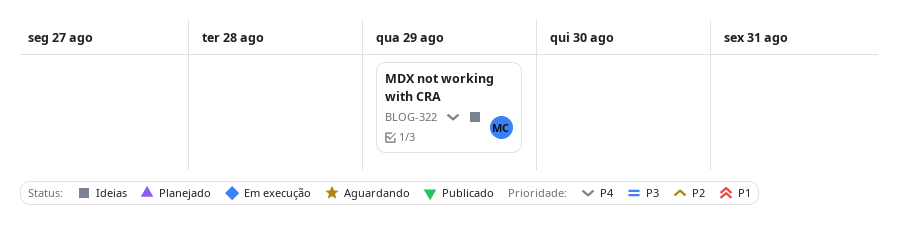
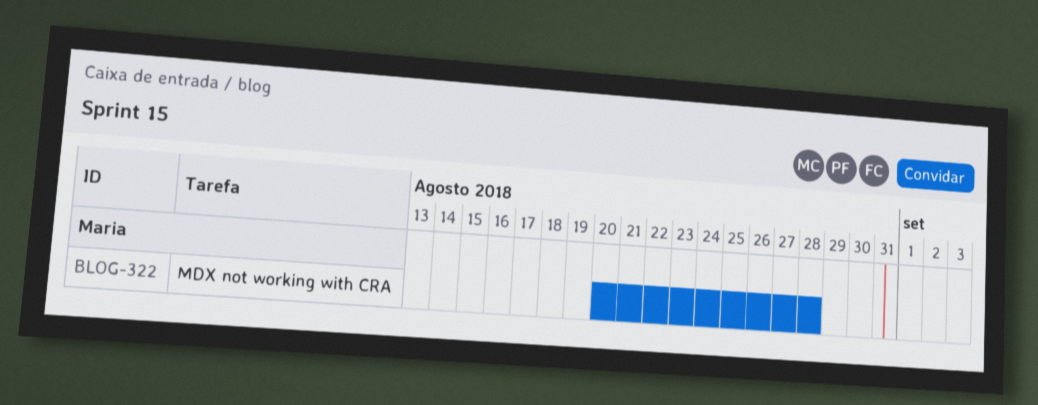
BLOG-322, due: Aug 29 -> Aug 28

